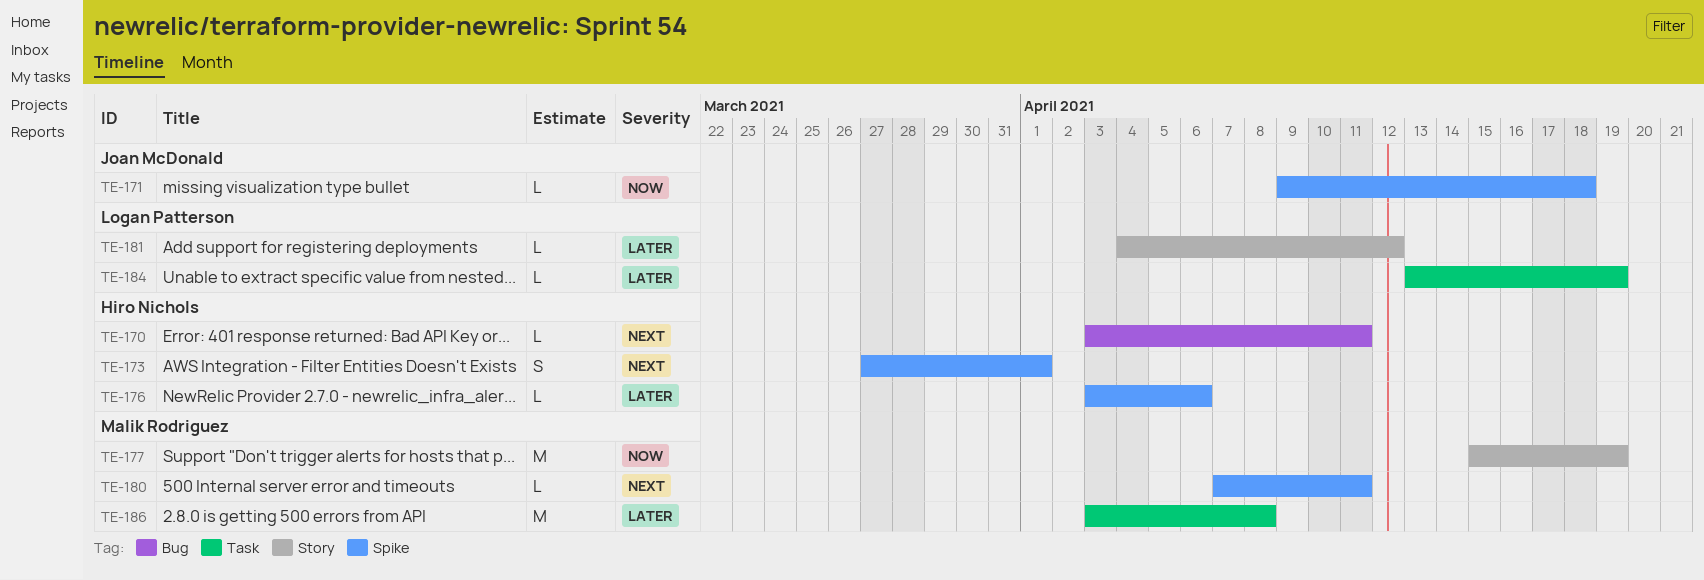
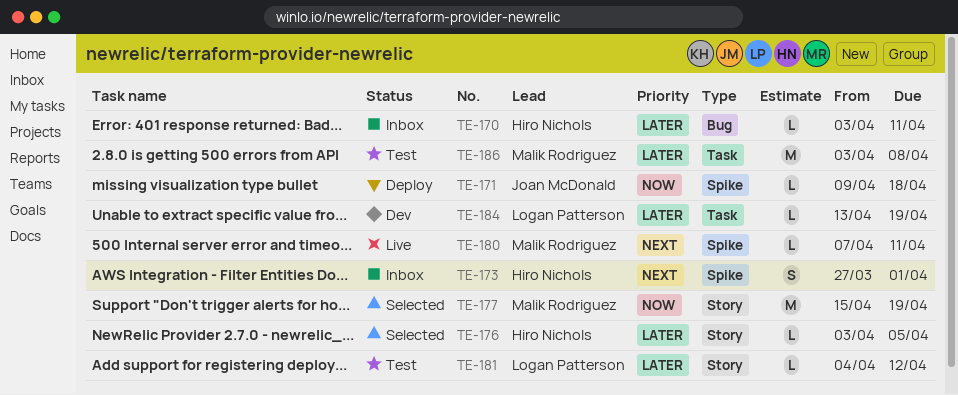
TE-170, priority: Next -> Later
TE-176, label: Spike -> Story
TE-176, due: Apr 6 -> Apr 5

